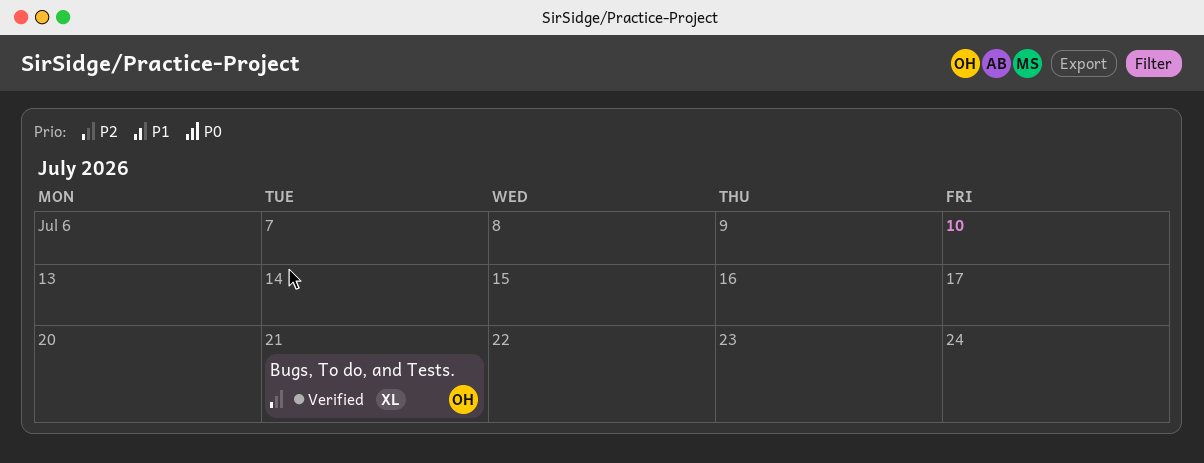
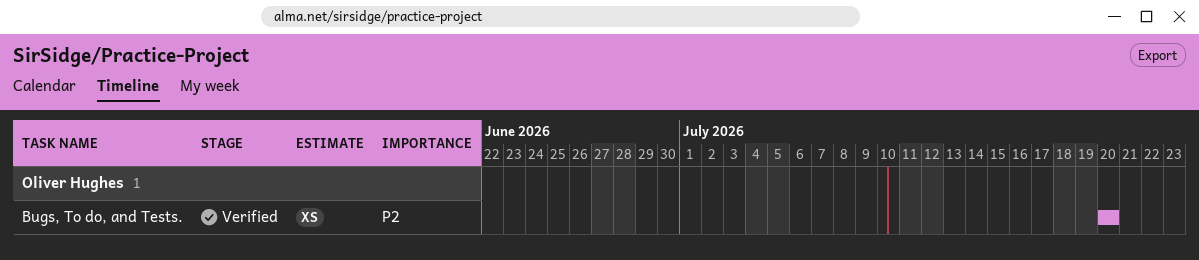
Bugs, To do, and Tests., estimate: XL -> XS
Bugs, To do, and Tests., due: Jul 21 -> Jul 20

